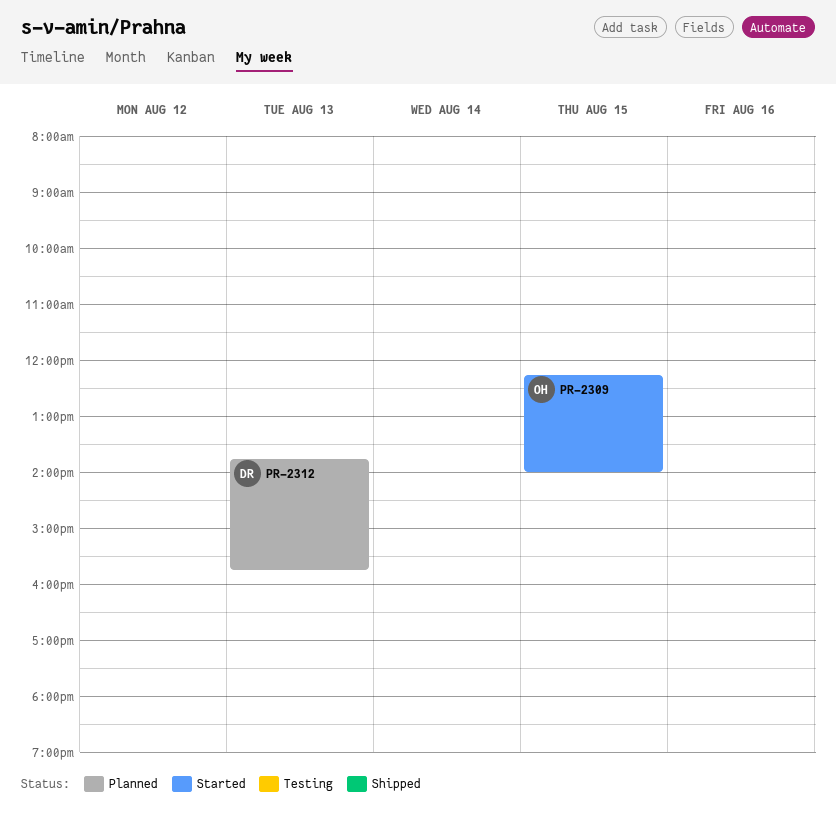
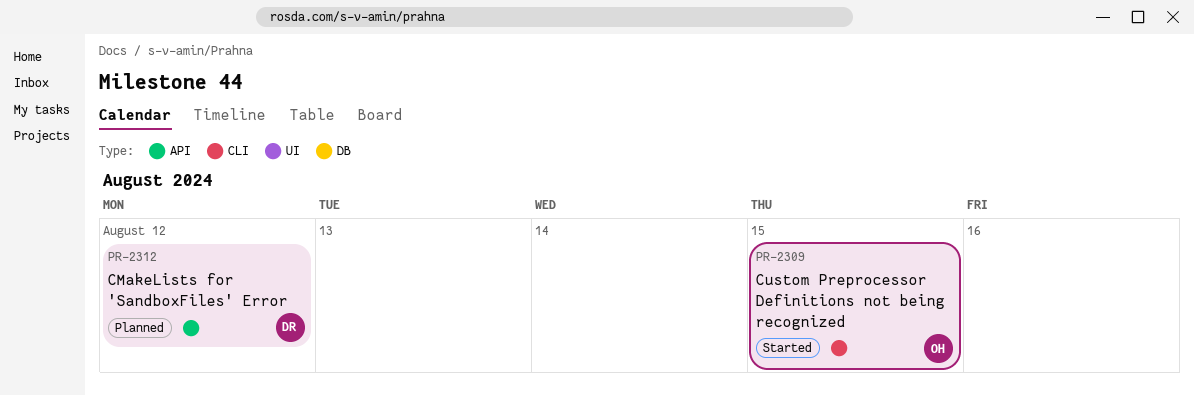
PR-2312, day: Aug 13 -> Aug 12

